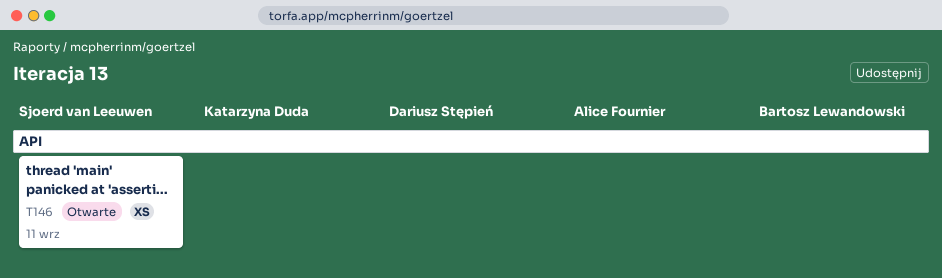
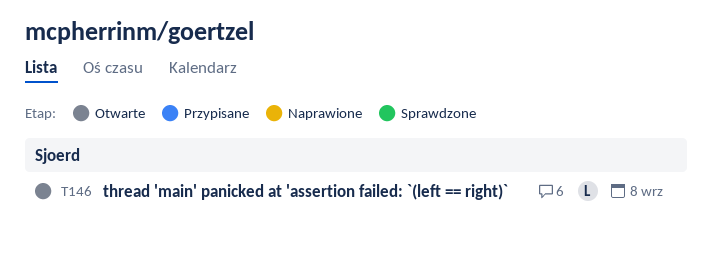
T146, estimate: XS -> L
T146, day: Sep 11 -> Sep 8

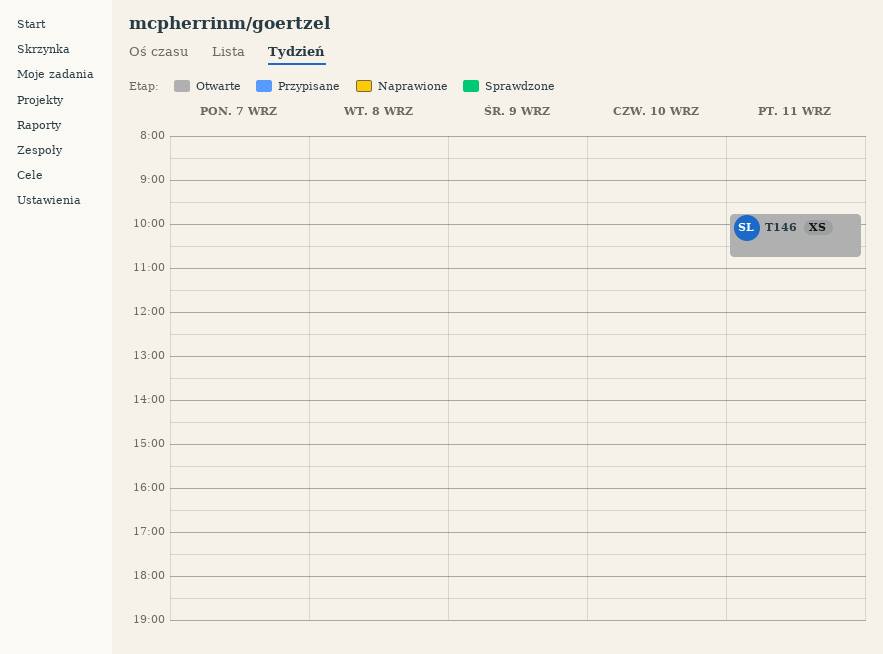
T146, estimate: L -> XS
T146, day: Sep 8 -> Sep 11

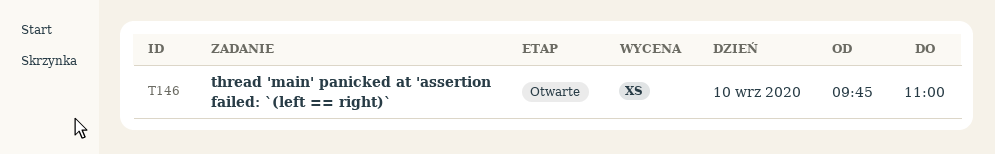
T146, day: Sep 11 -> Sep 10
T146, ends: 10:45 -> 11:00

